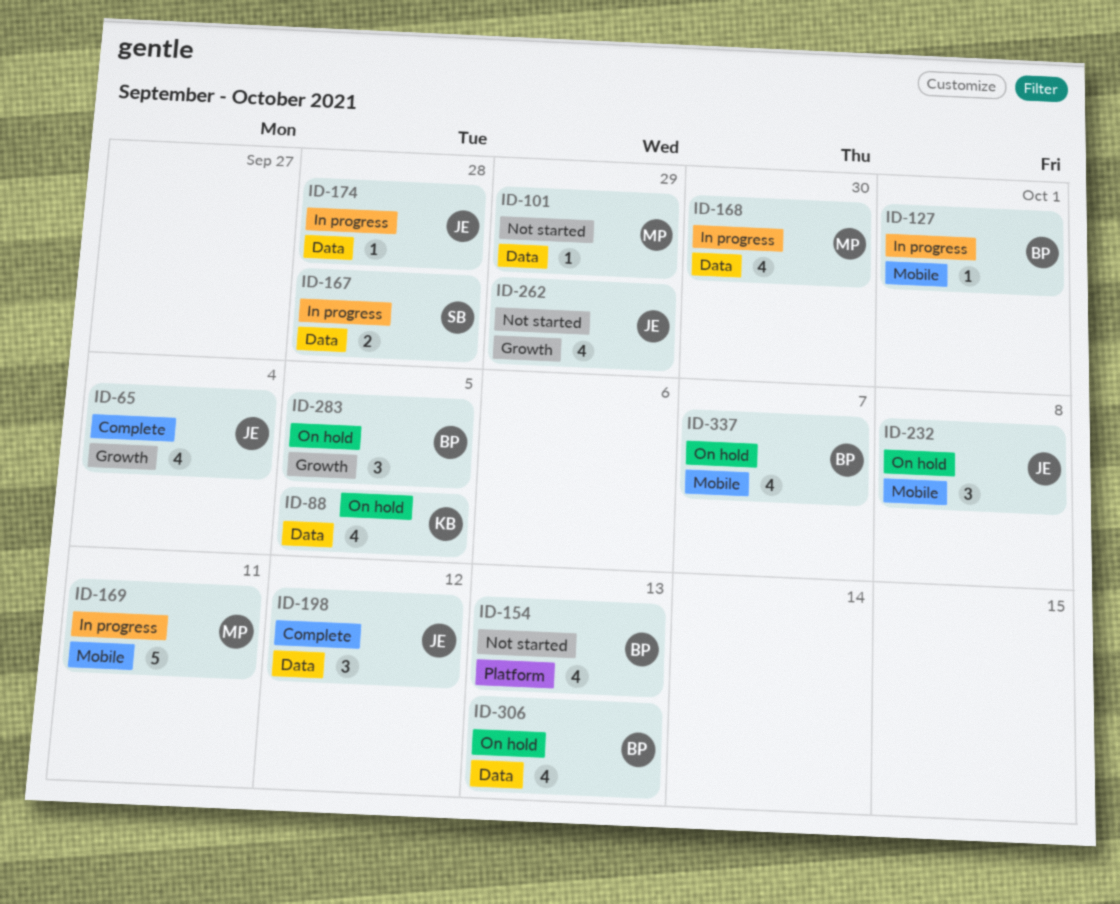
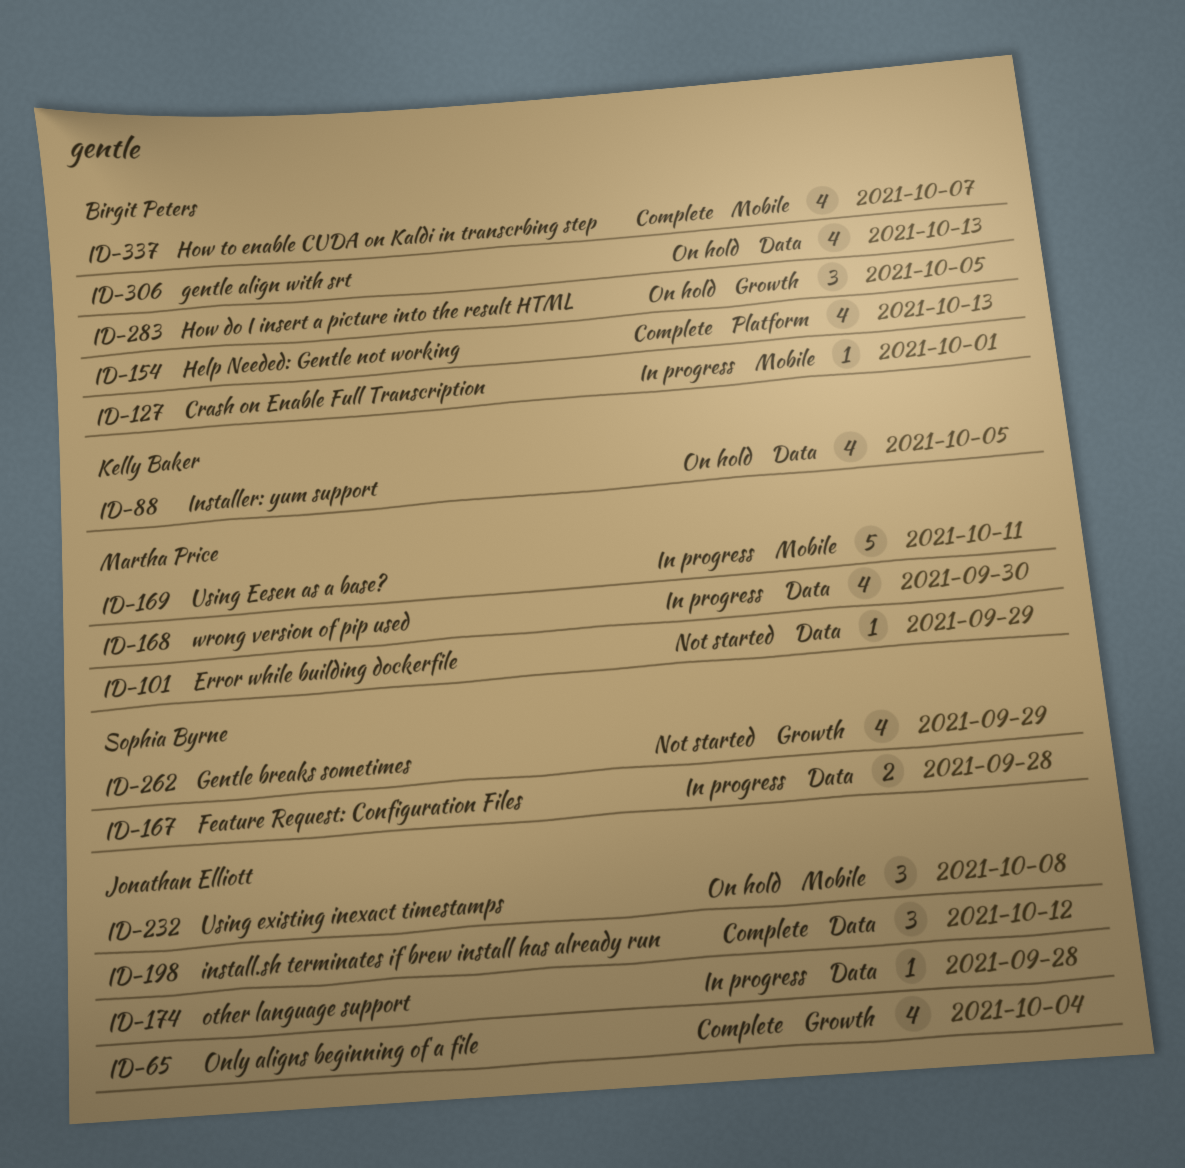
ID-154, status: Not started -> Complete
ID-262, owner: Jonathan Elliott -> Sophia Byrne
ID-337, status: On hold -> Complete

